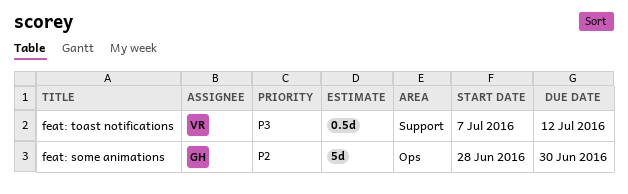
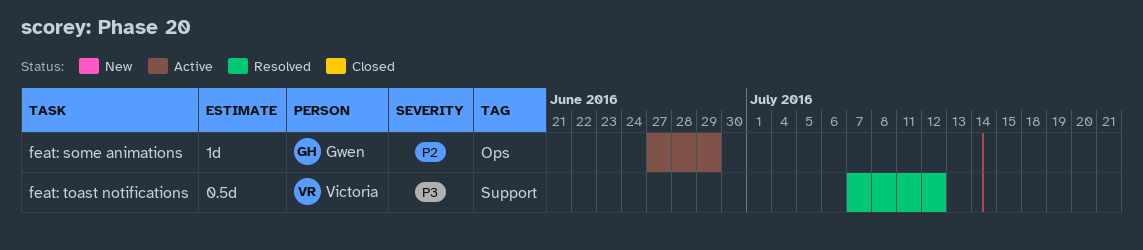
feat: some animations, estimate: 5d -> 1d
feat: some animations, start: Jun 28 -> Jun 27
feat: some animations, due: Jun 30 -> Jun 29

